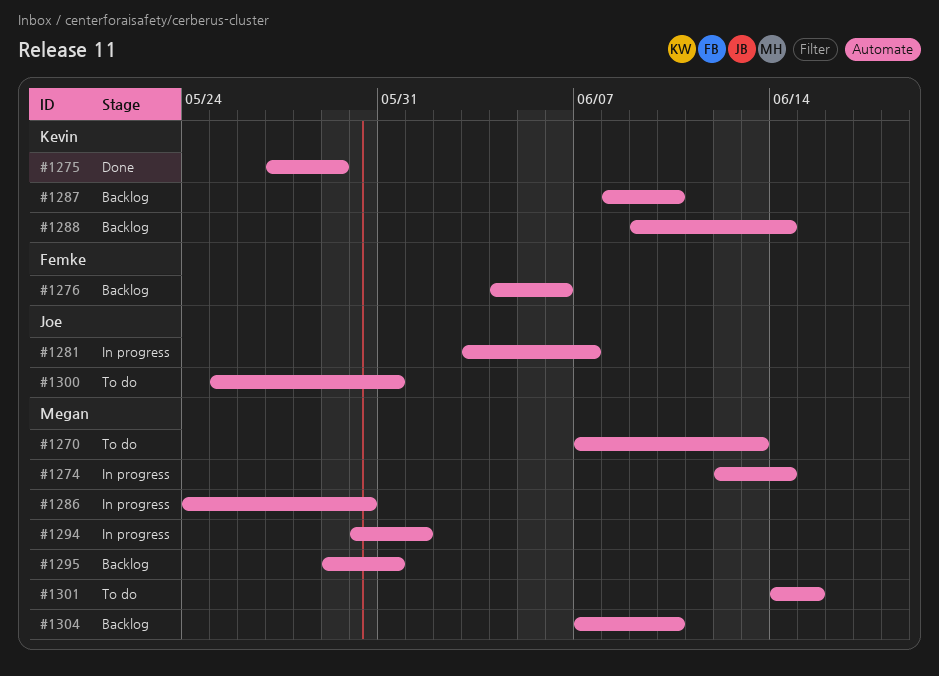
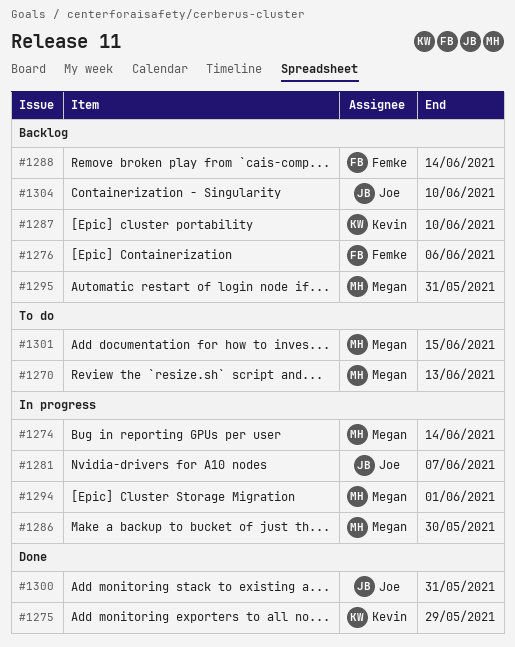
#1288, owner: Kevin -> Femke
#1300, status: To do -> Done
#1304, owner: Megan -> Joe

